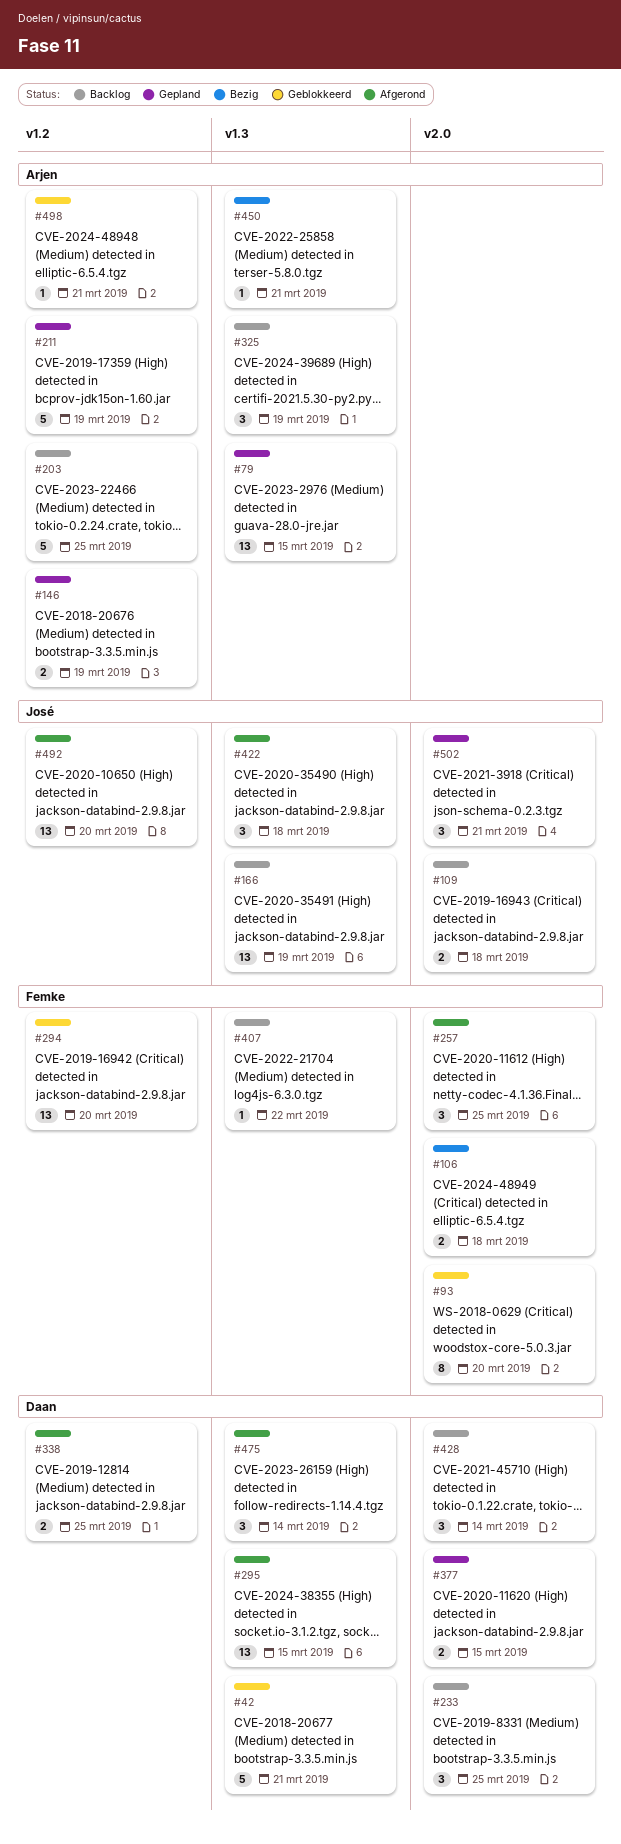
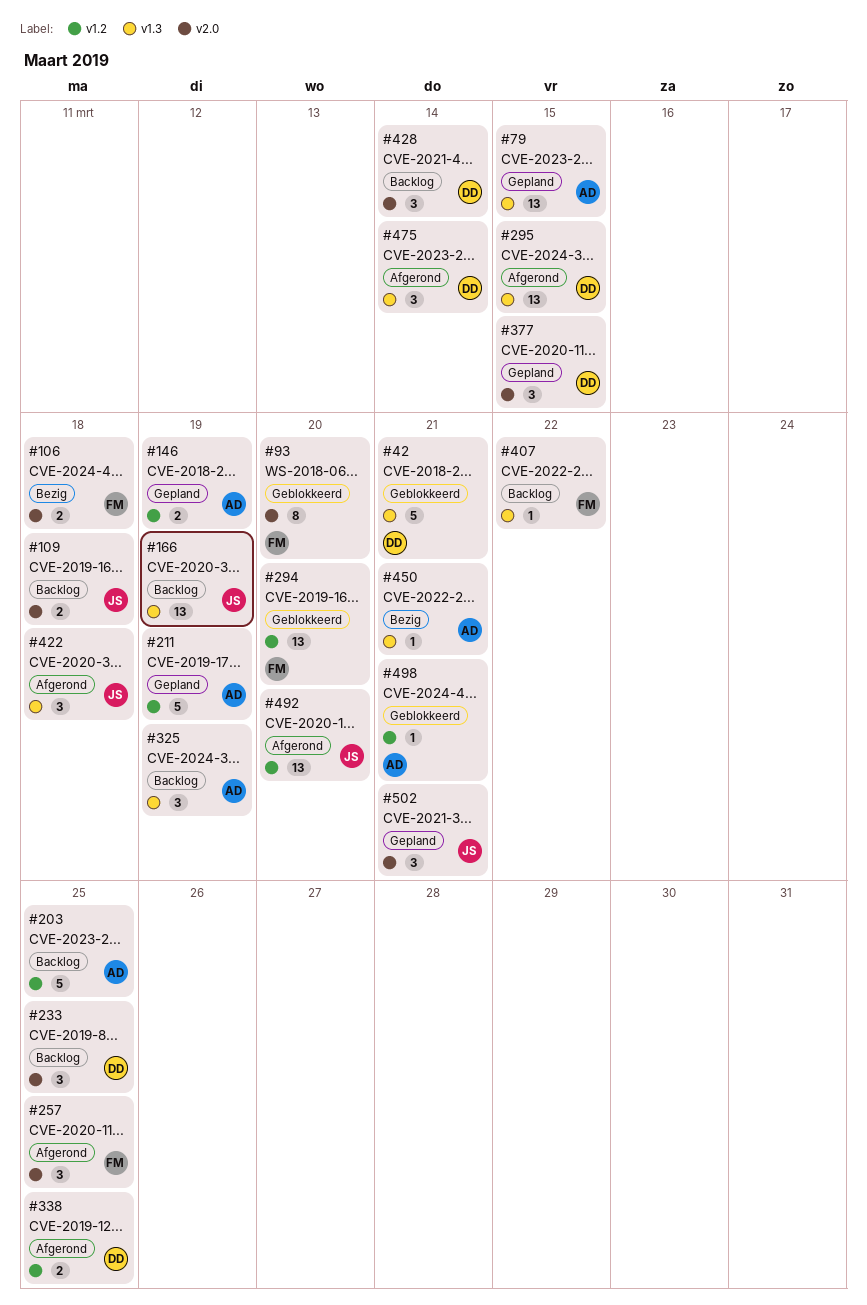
#377, estimate: 2 -> 3

